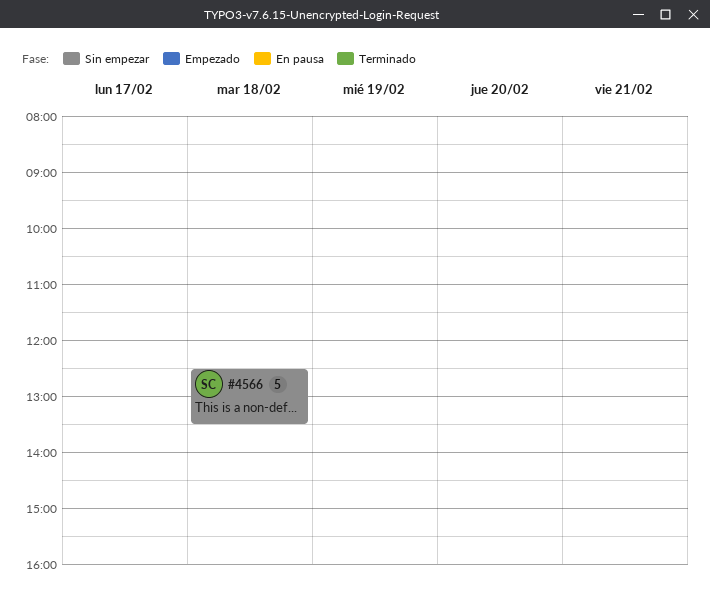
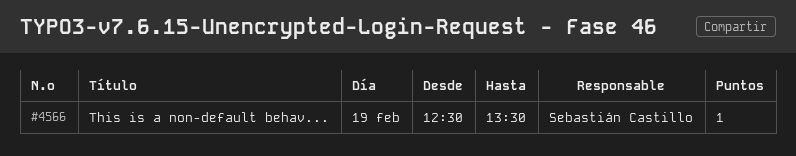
#4566, estimate: 5 -> 1
#4566, day: Feb 18 -> Feb 19

